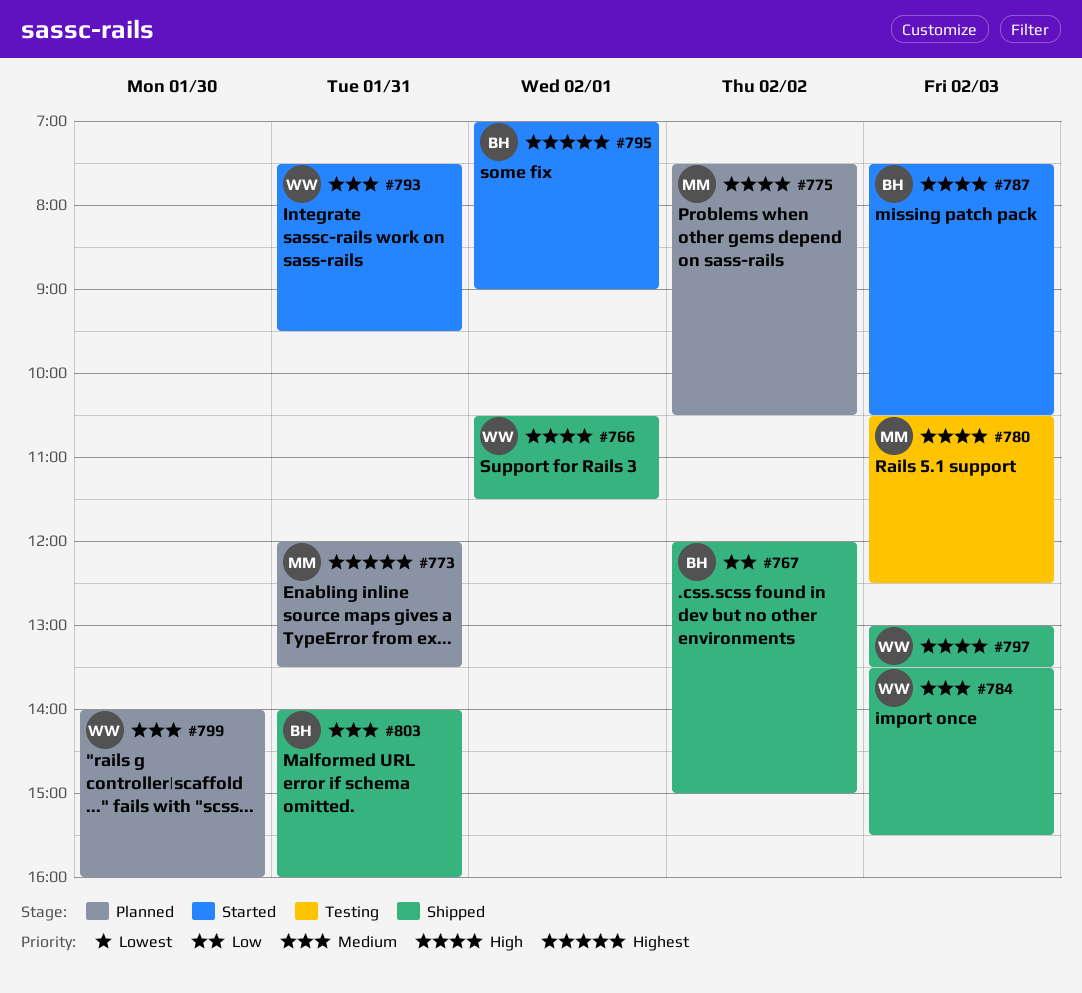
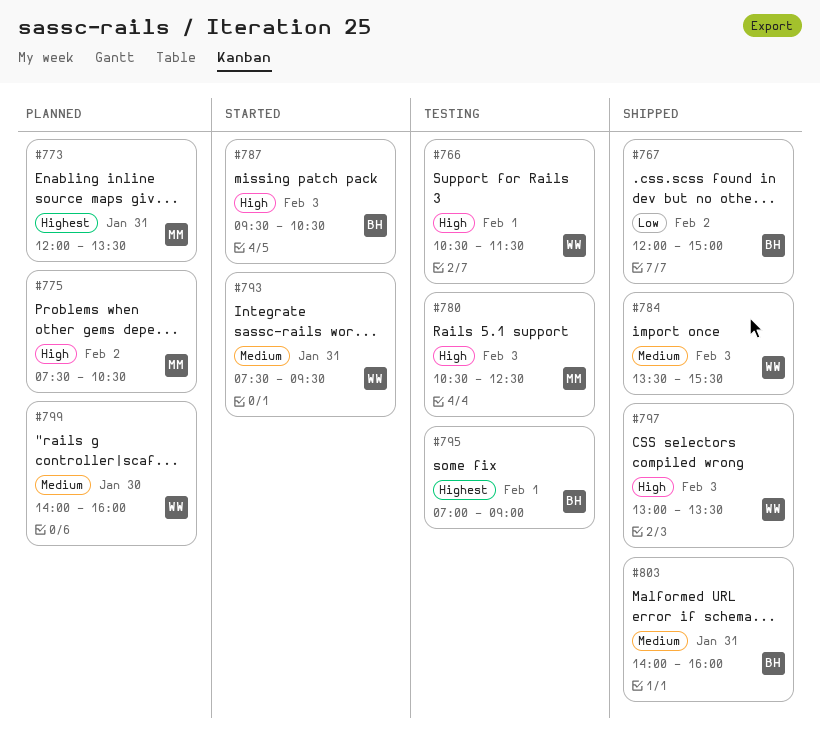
#766, status: Shipped -> Testing
#787, begins: 07:30 -> 09:30
#795, status: Started -> Testing

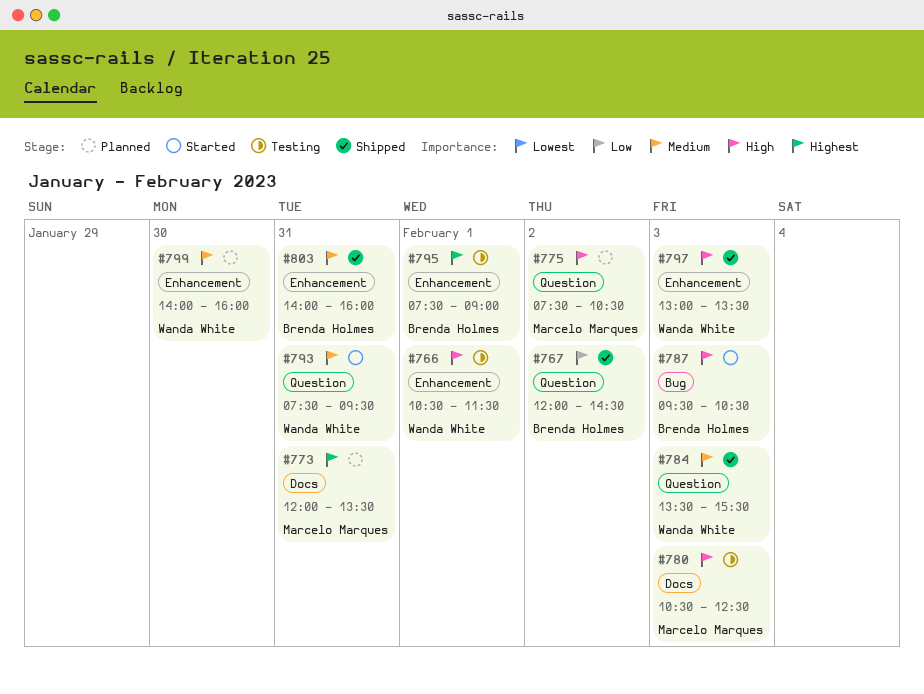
#767, ends: 15:00 -> 14:30
#795, begins: 07:00 -> 07:30

